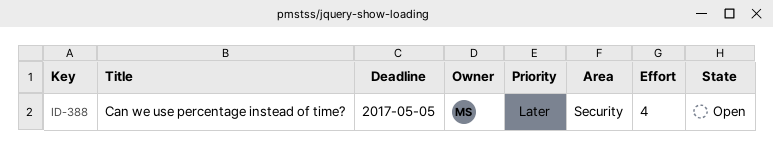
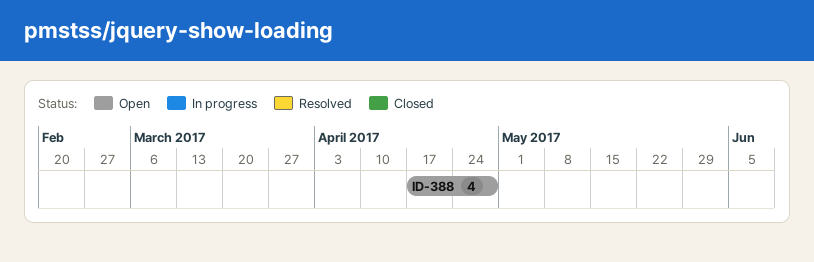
ID-388, due: May 5 -> Apr 28

